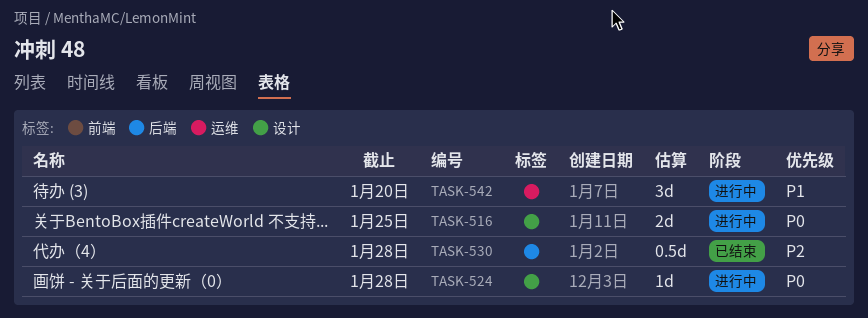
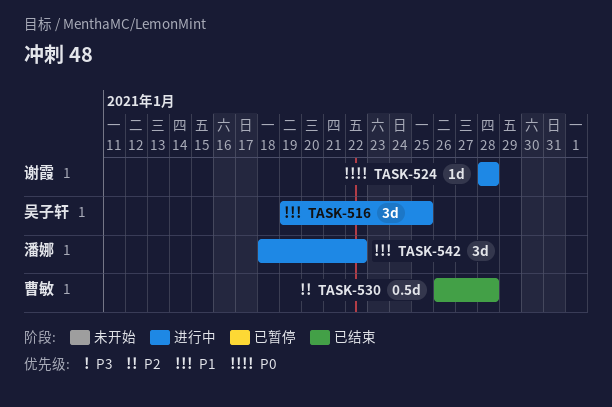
TASK-516, priority: P0 -> P1
TASK-516, estimate: 2d -> 3d
TASK-542, due: Jan 20 -> Jan 22

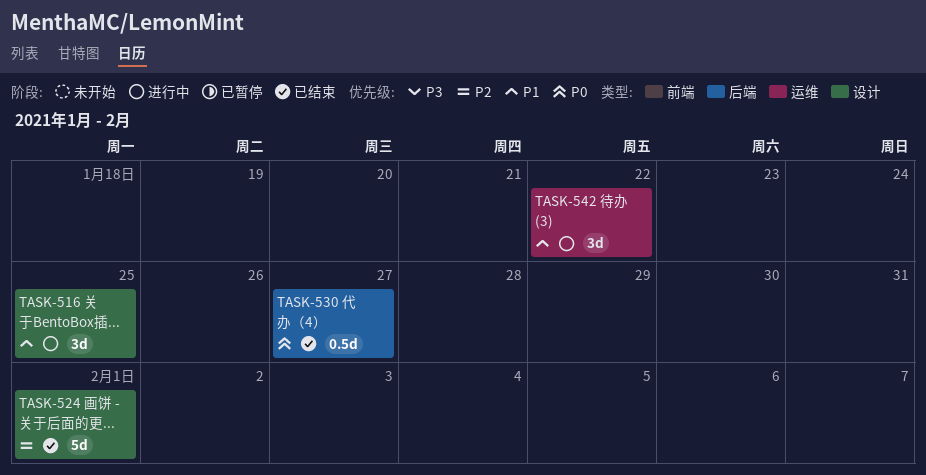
TASK-524, status: 进行中 -> 已结束
TASK-524, priority: P0 -> P2
TASK-524, estimate: 1d -> 5d
TASK-524, due: Jan 28 -> Feb 1
TASK-530, priority: P2 -> P0
TASK-530, due: Jan 28 -> Jan 27

